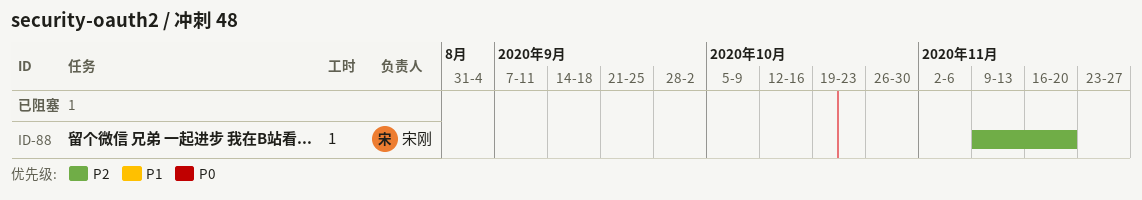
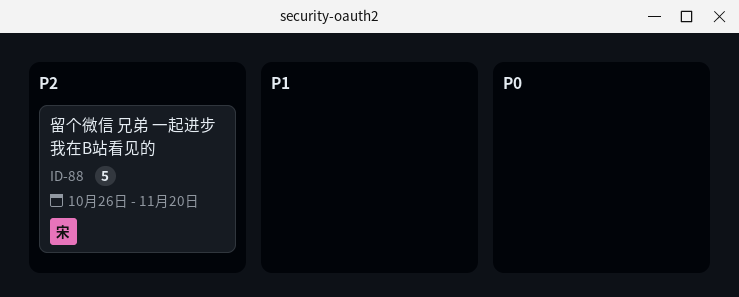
ID-88, estimate: 1 -> 5
ID-88, start: Nov 9 -> Oct 26

